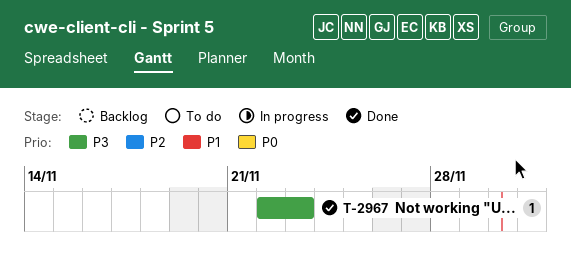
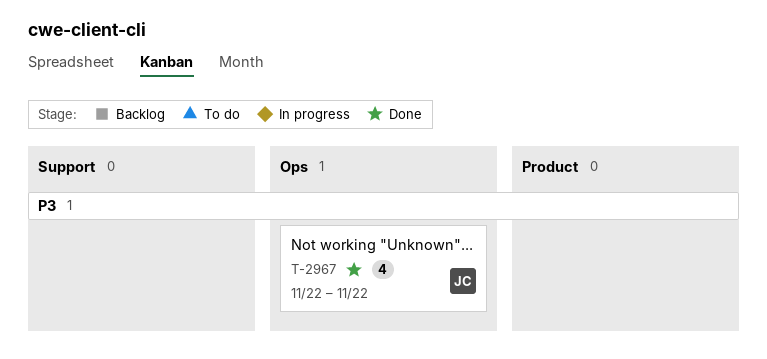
T-2967, estimate: 1 -> 4
T-2967, due: Nov 23 -> Nov 22

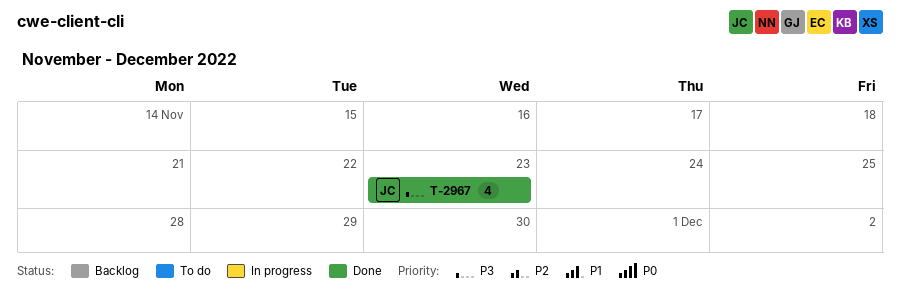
T-2967, start: Nov 22 -> Nov 23
T-2967, due: Nov 22 -> Nov 23

